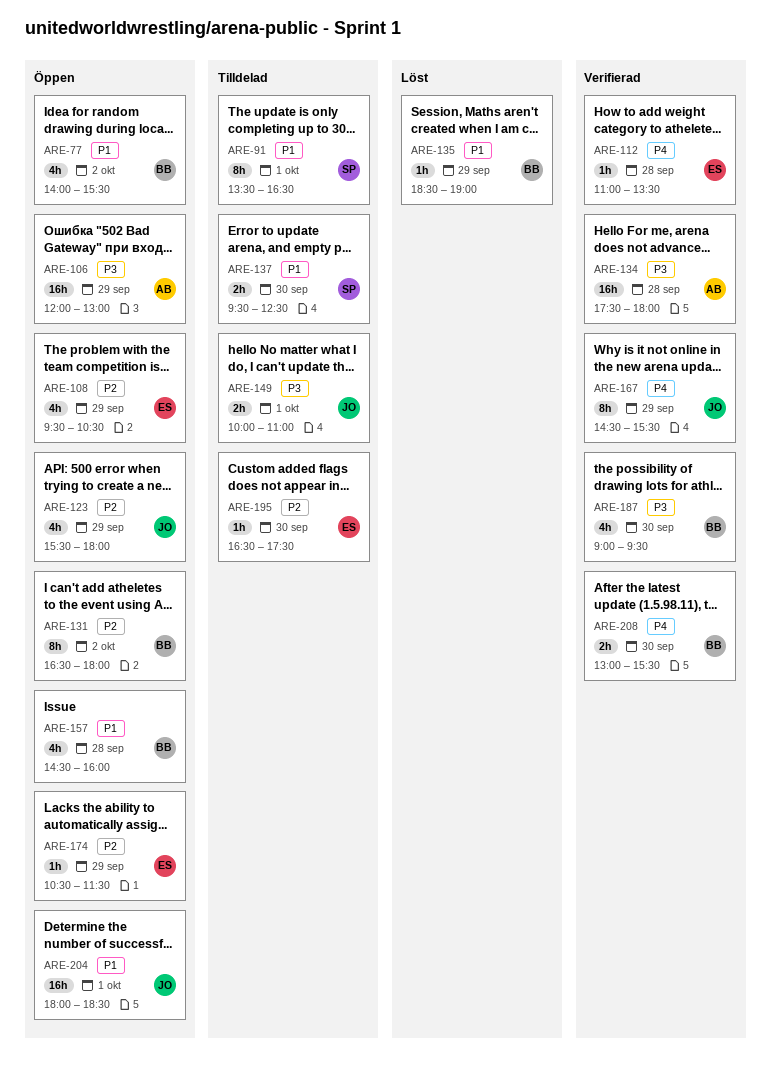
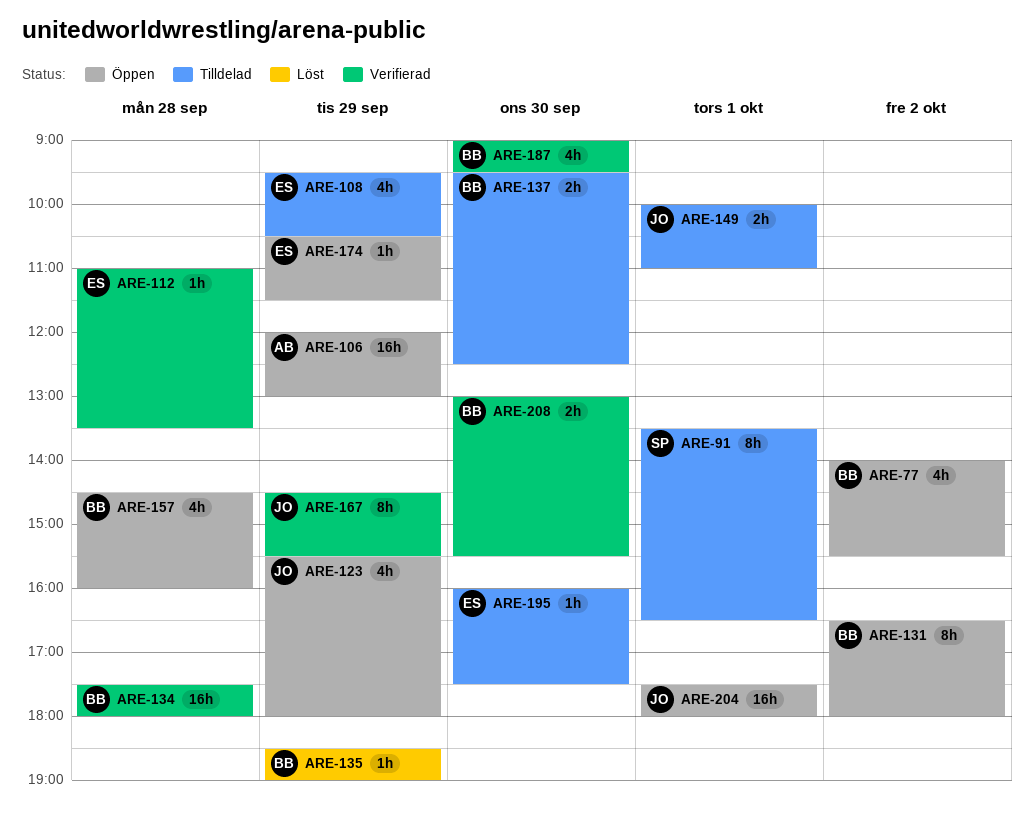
ARE-108, status: Öppen -> Tilldelad
ARE-134, owner: AB -> BB
ARE-137, owner: SP -> BB
ARE-195, begins: 16:30 -> 16:00
ARE-204, begins: 18:00 -> 17:30
ARE-204, ends: 18:30 -> 18:00

